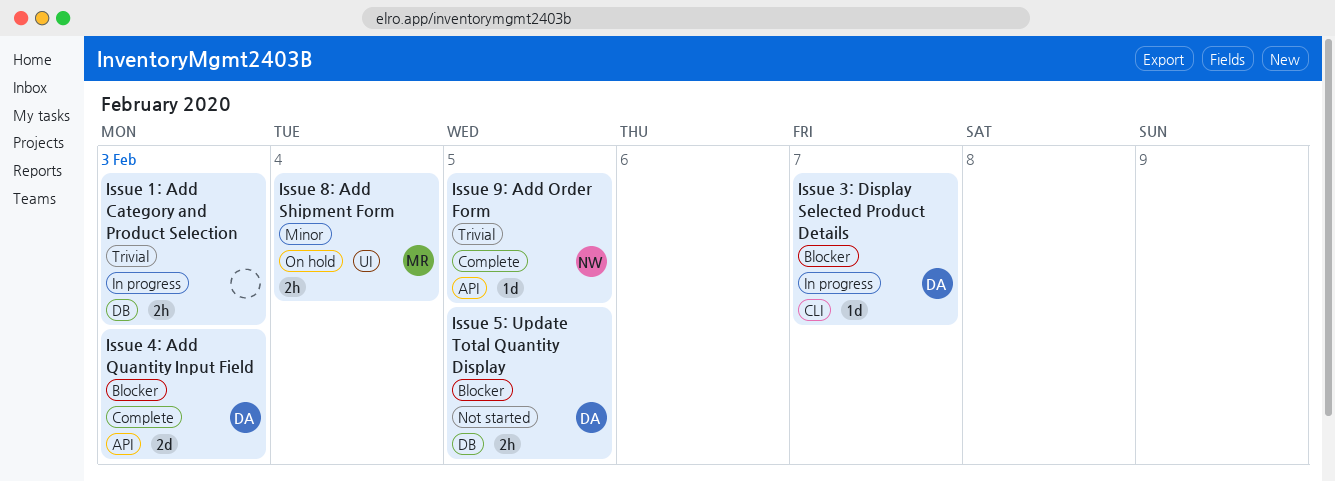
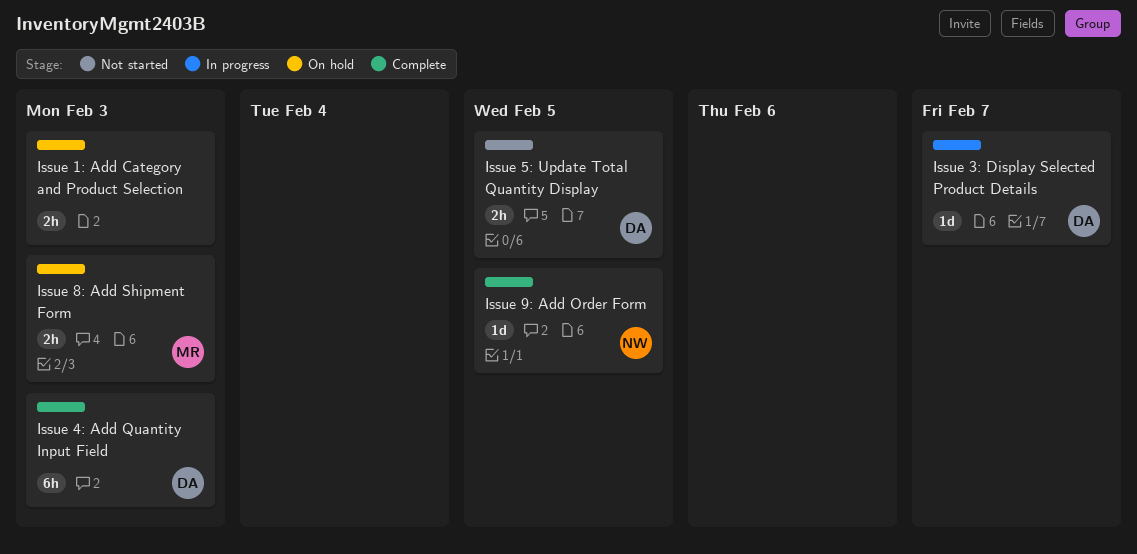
Issue 1: Add Category and Product Selection, status: In progress -> On hold
Issue 4: Add Quantity Input Field, estimate: 2d -> 6h
Issue 8: Add Shipment Form, due: Feb 4 -> Feb 3

